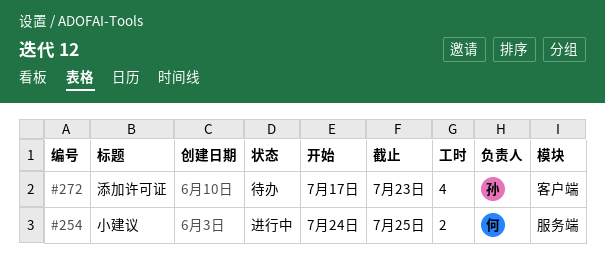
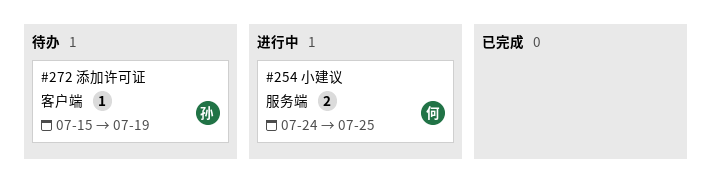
#272, estimate: 4 -> 1
#272, start: Jul 17 -> Jul 15
#272, due: Jul 23 -> Jul 19

